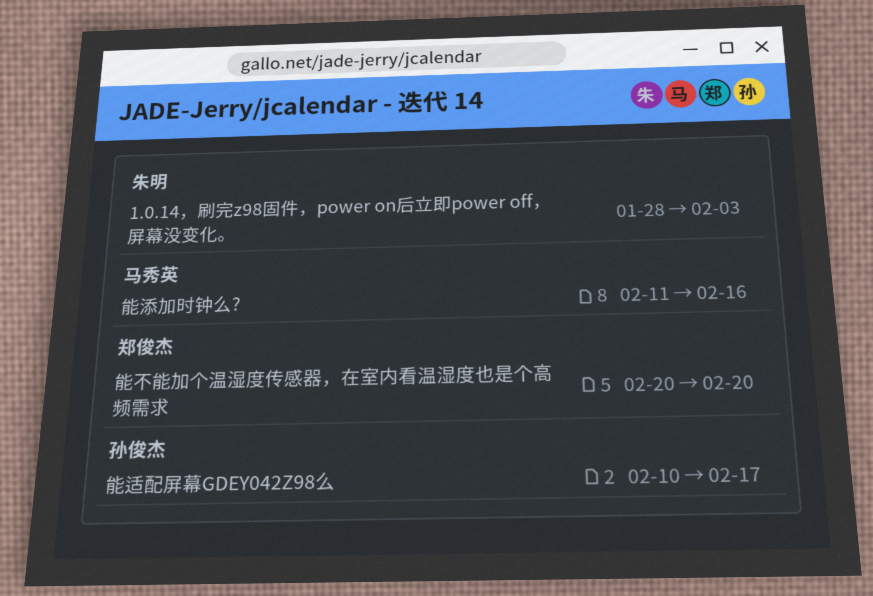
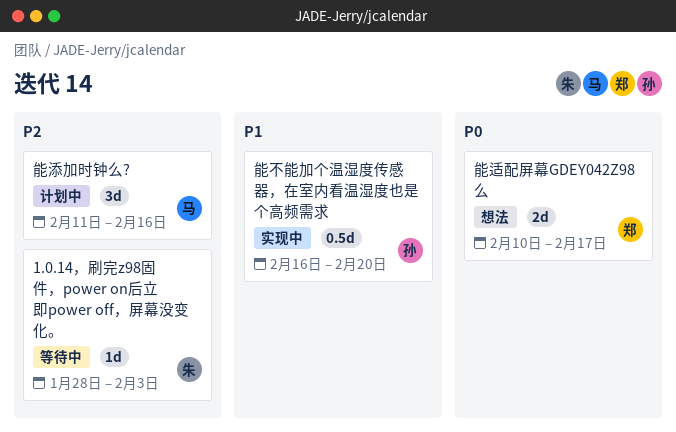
能不能加个温湿度传感器，在室内看温湿度也是个高频需求, owner: 郑俊杰 -> 孙俊杰
能不能加个温湿度传感器，在室内看温湿度也是个高频需求, start: Feb 20 -> Feb 16
能适配屏幕GDEY042Z98么, owner: 孙俊杰 -> 郑俊杰

